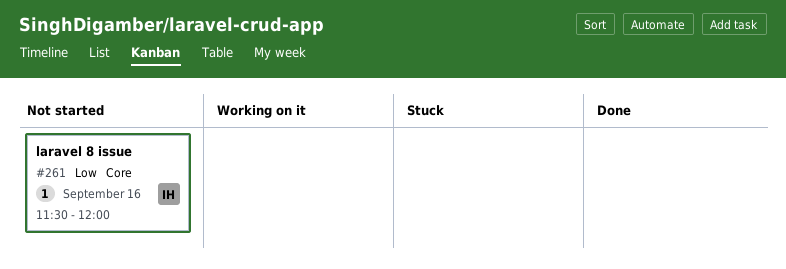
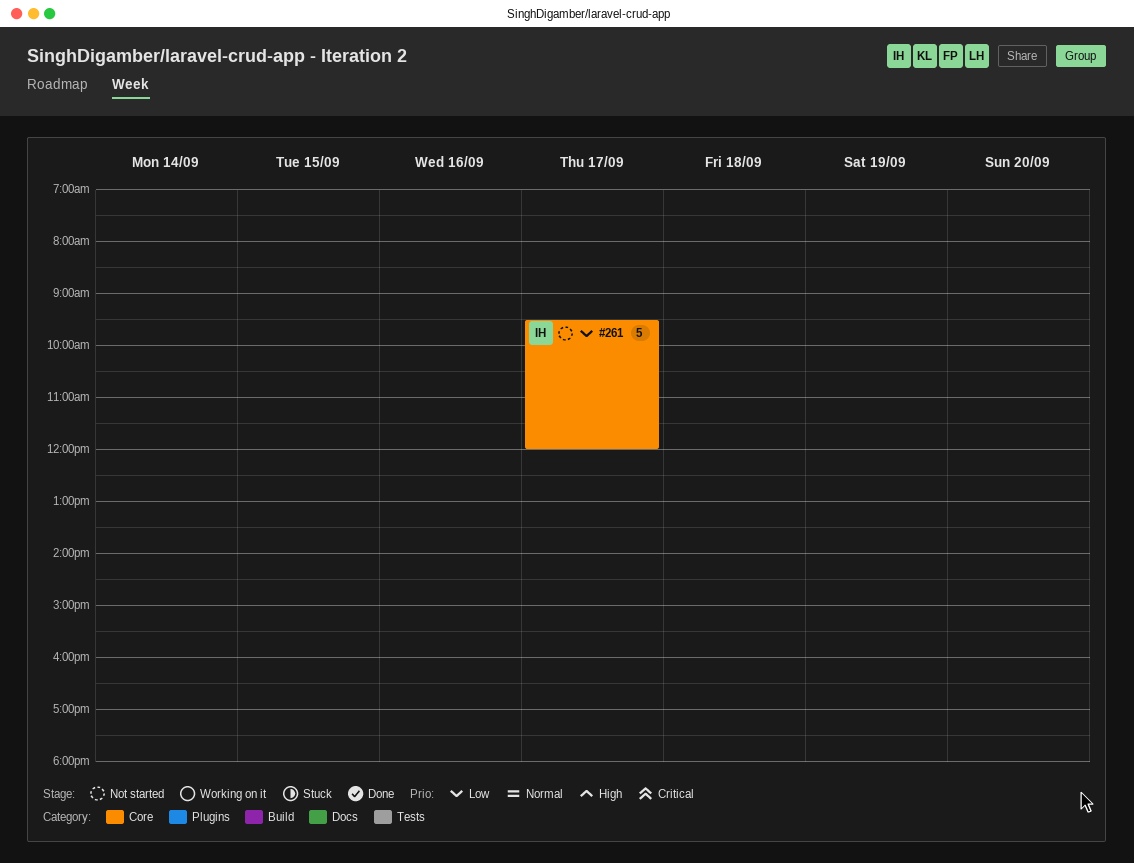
#261, estimate: 1 -> 5
#261, day: Sep 16 -> Sep 17
#261, begins: 11:30 -> 09:30

